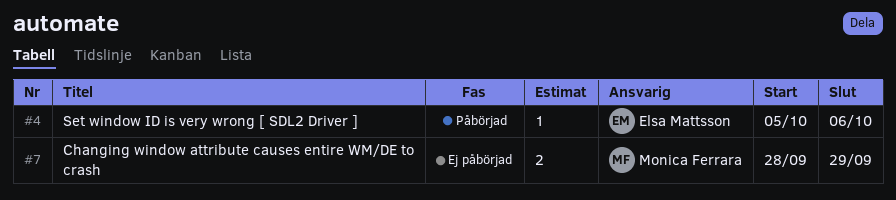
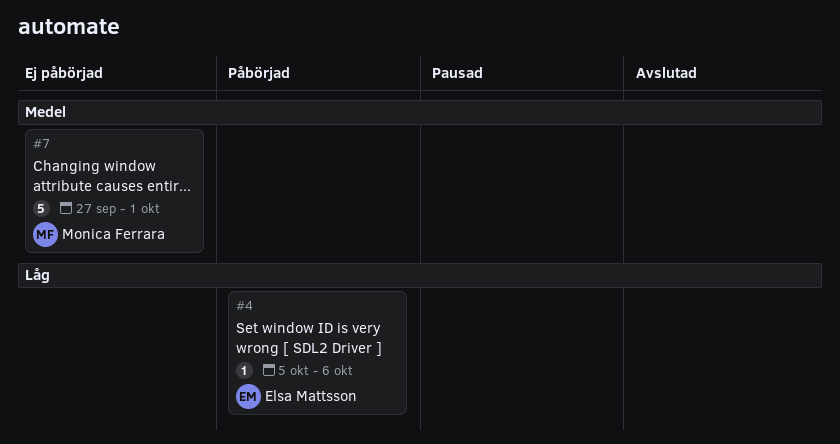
#7, estimate: 2 -> 5
#7, start: Sep 28 -> Sep 27
#7, due: Sep 29 -> Oct 1

